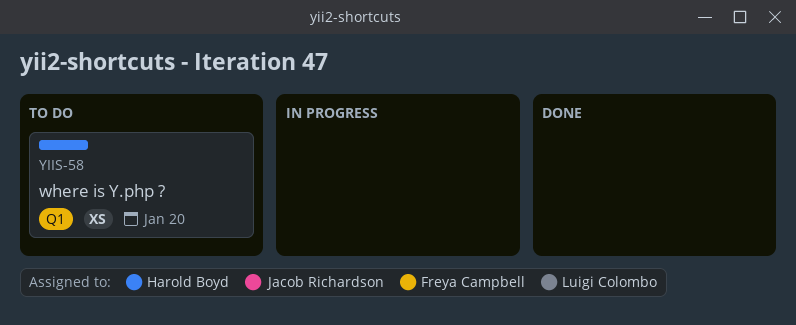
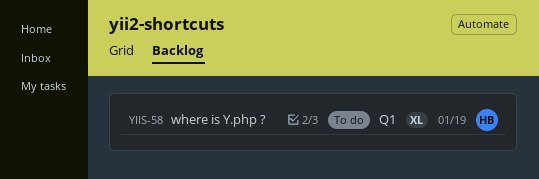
YIIS-58, estimate: XS -> XL
YIIS-58, due: Jan 20 -> Jan 19

